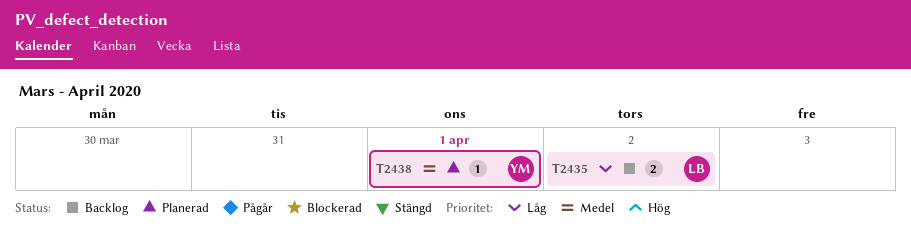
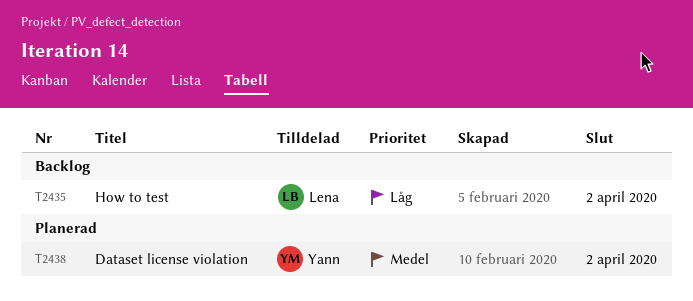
T2438, due: Apr 1 -> Apr 2

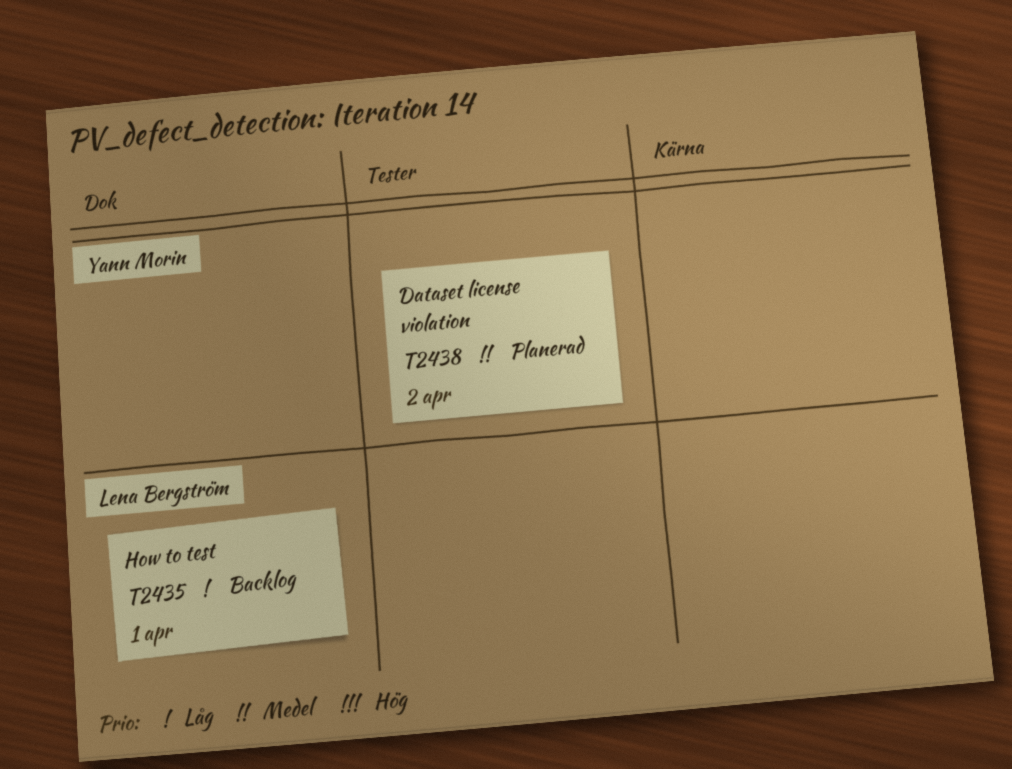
T2435, due: Apr 2 -> Apr 1

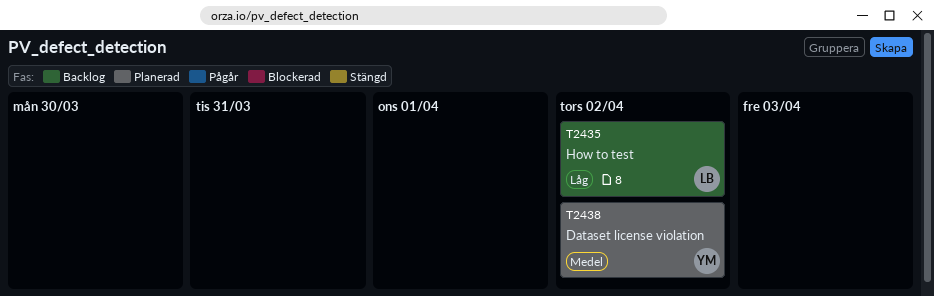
T2435, due: Apr 1 -> Apr 2

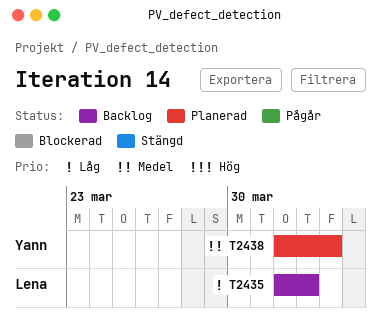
T2438, due: Apr 2 -> Apr 3

